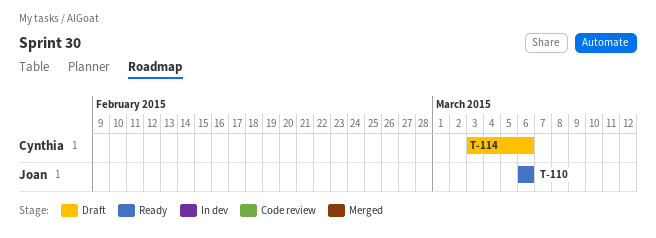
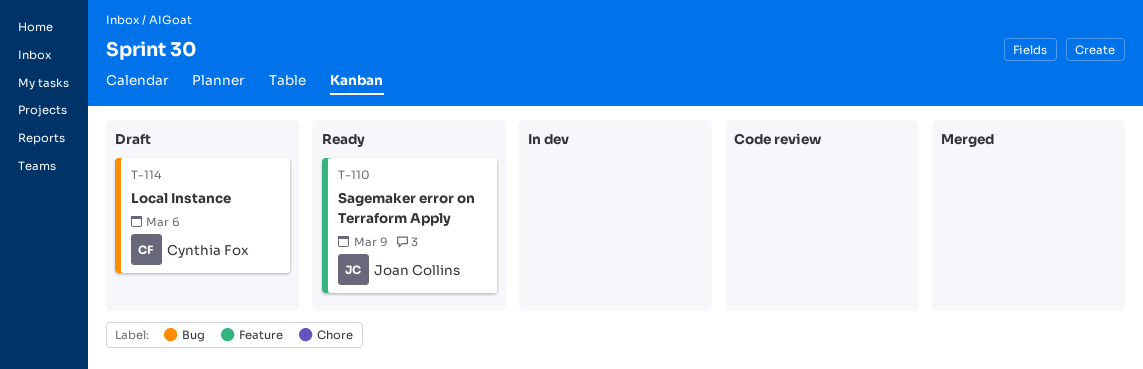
T-110, due: Mar 6 -> Mar 9

